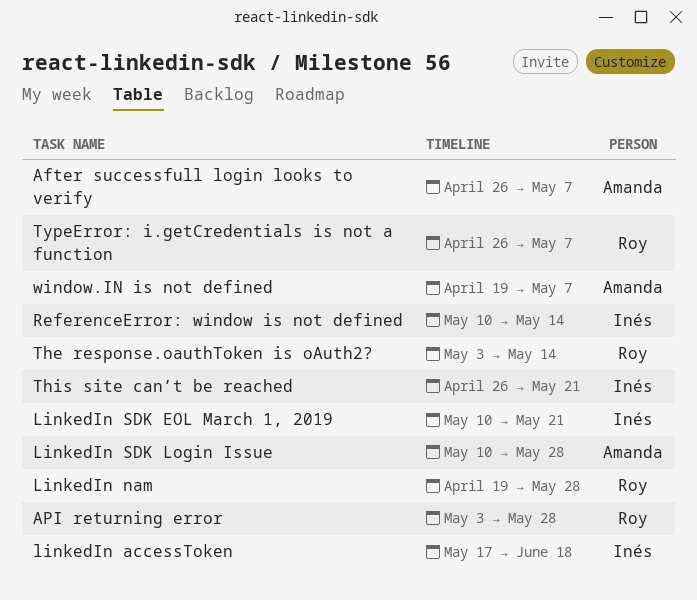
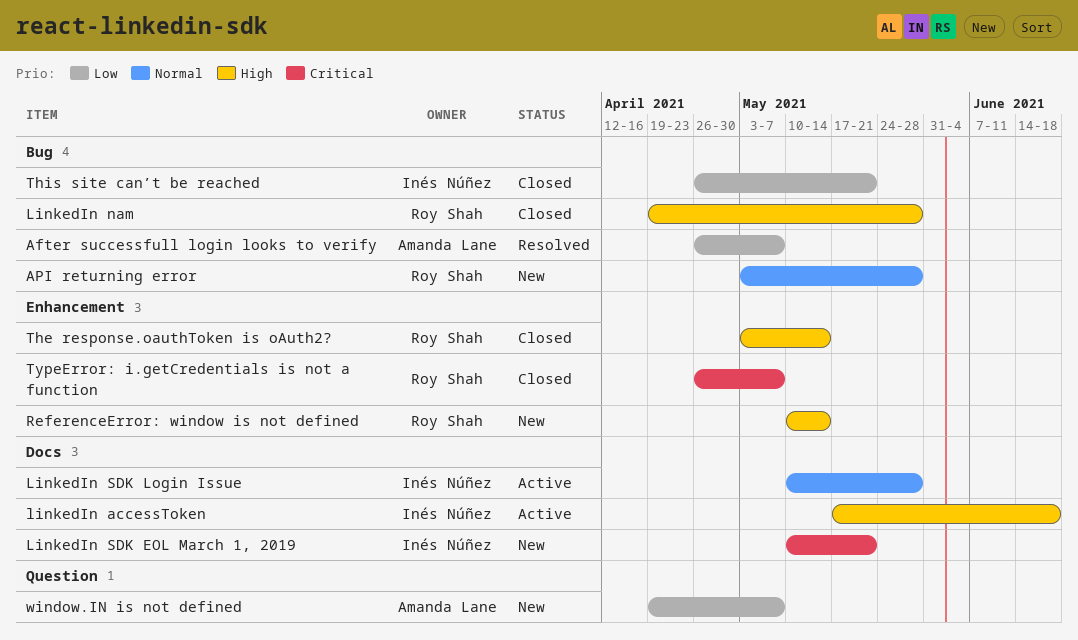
LinkedIn SDK Login Issue, owner: Amanda Lane -> Inés Núñez
ReferenceError: window is not defined, owner: Inés Núñez -> Roy Shah

